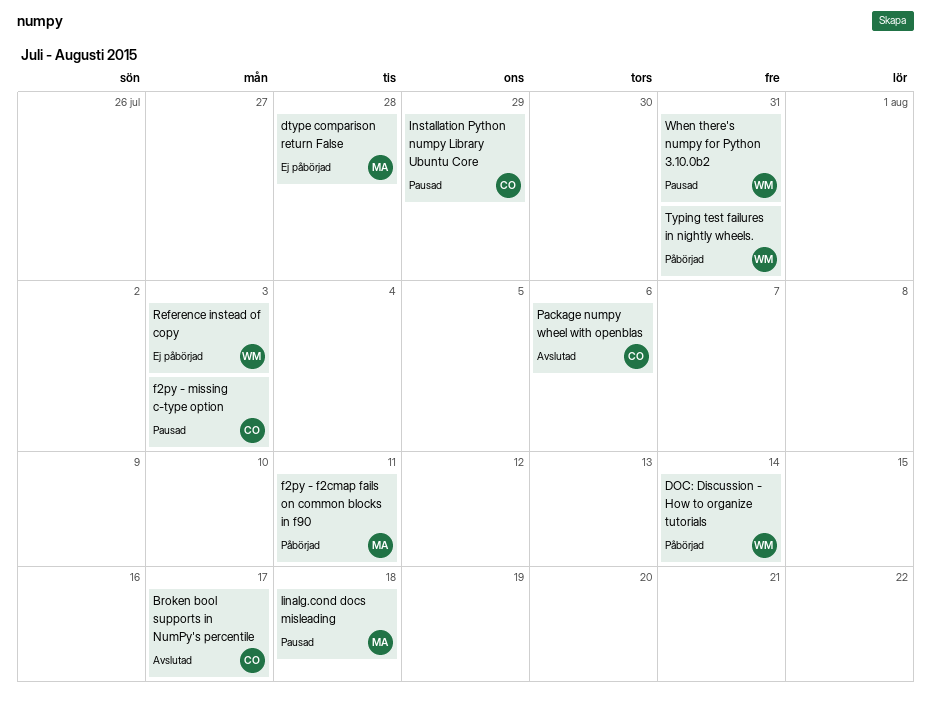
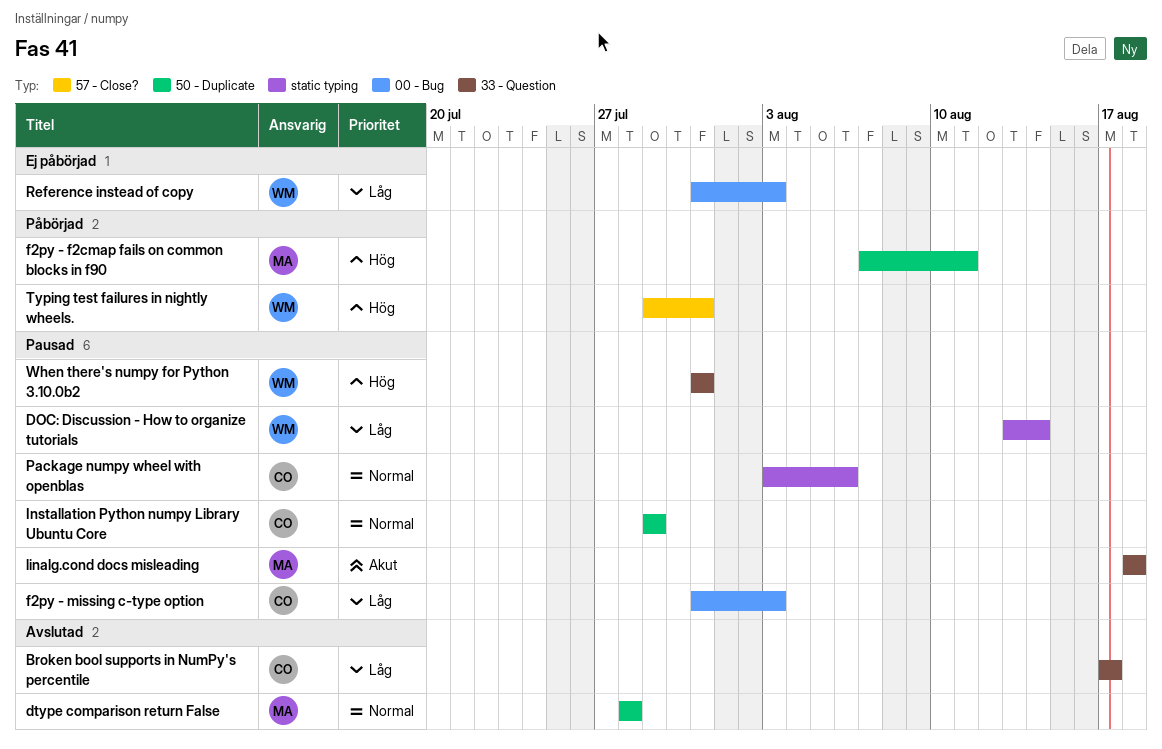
DOC: Discussion - How to organize tutorials, status: Påbörjad -> Pausad
dtype comparison return False, status: Ej påbörjad -> Avslutad
Package numpy wheel with openblas, status: Avslutad -> Pausad

